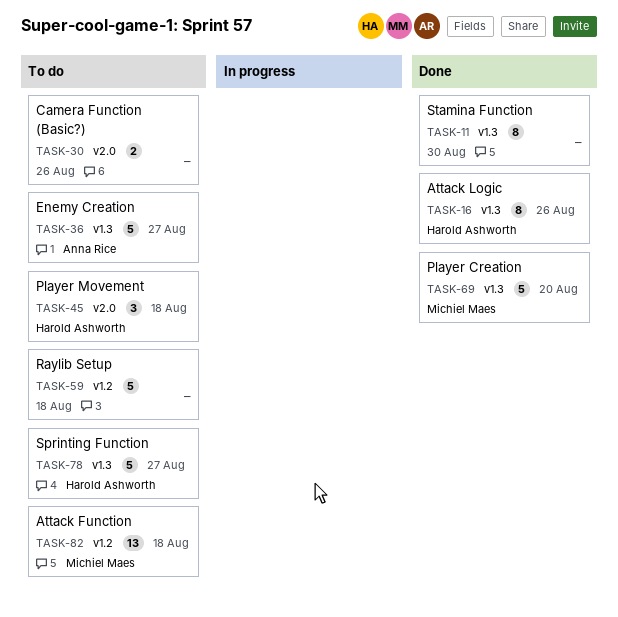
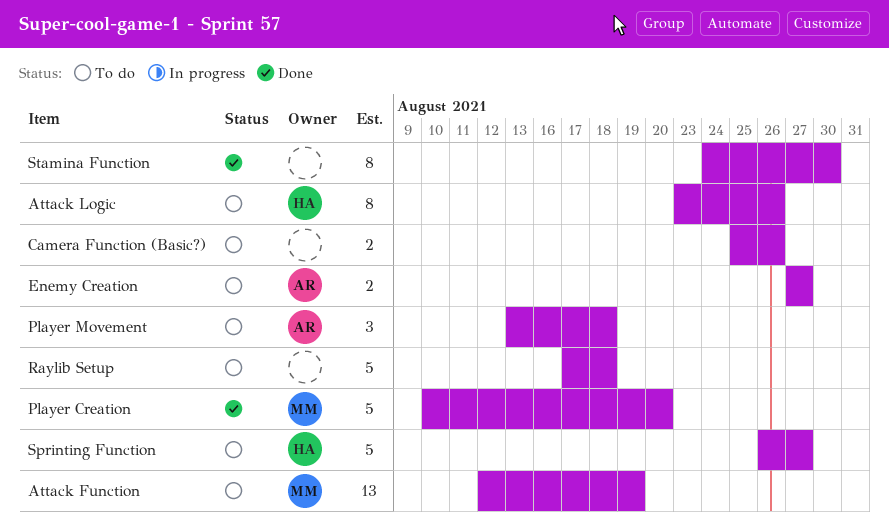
Attack Function, due: Aug 18 -> Aug 19
Attack Logic, status: Done -> To do
Enemy Creation, estimate: 5 -> 2
Player Movement, owner: Harold Ashworth -> Anna Rice

